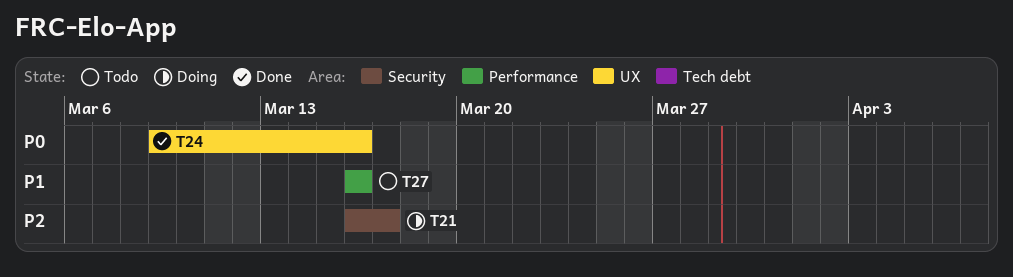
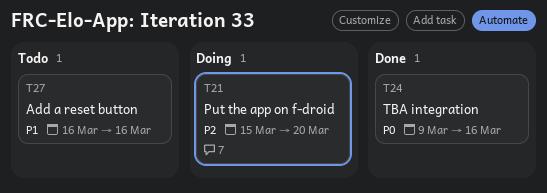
T21, start: Mar 16 -> Mar 15
T21, due: Mar 17 -> Mar 20

